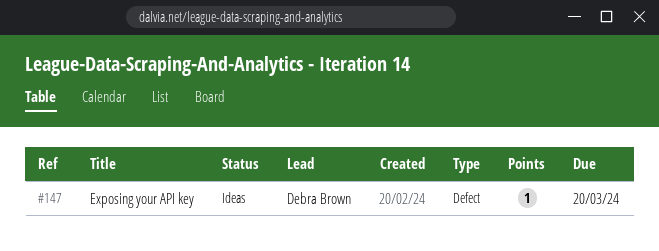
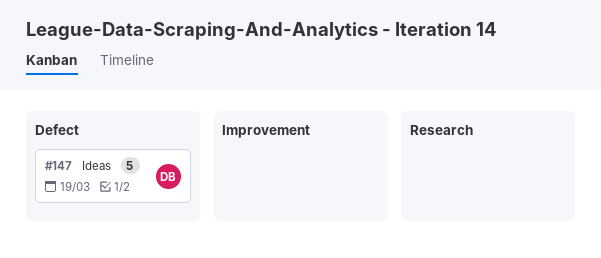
#147, estimate: 1 -> 5
#147, due: Mar 20 -> Mar 19

